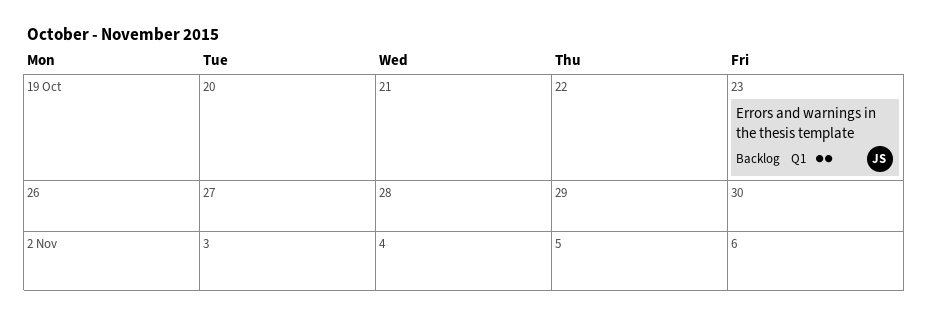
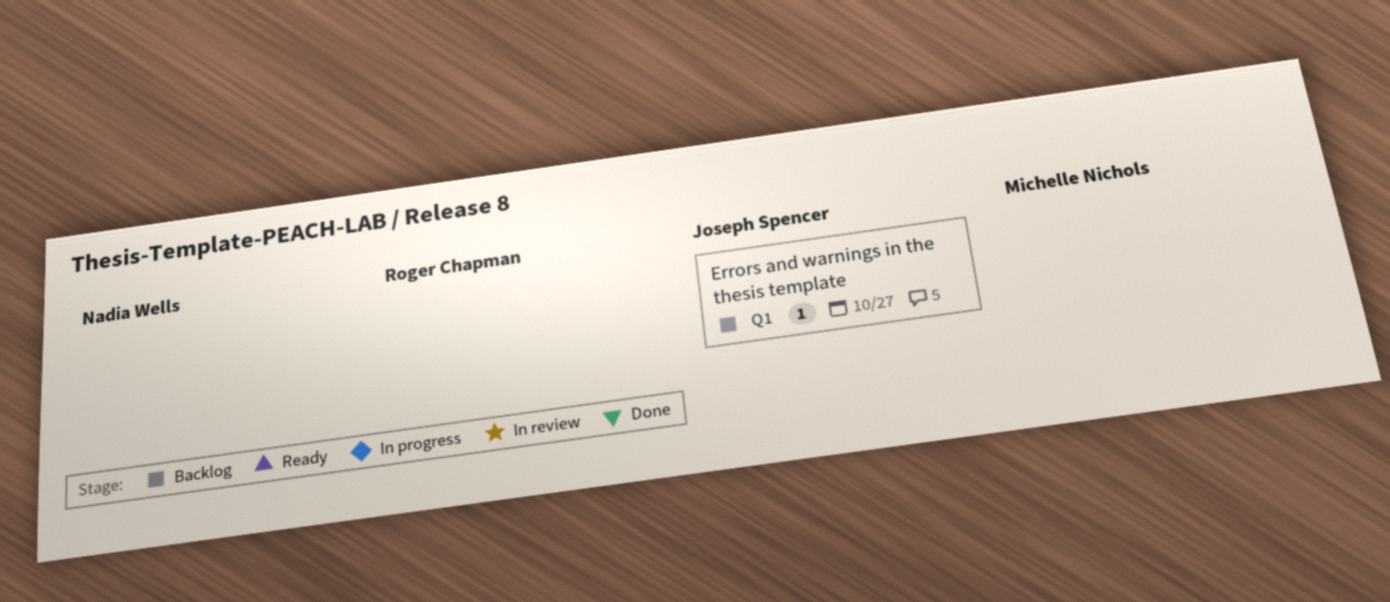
Errors and warnings in the thesis template, estimate: 2 -> 1
Errors and warnings in the thesis template, due: Oct 23 -> Oct 27

